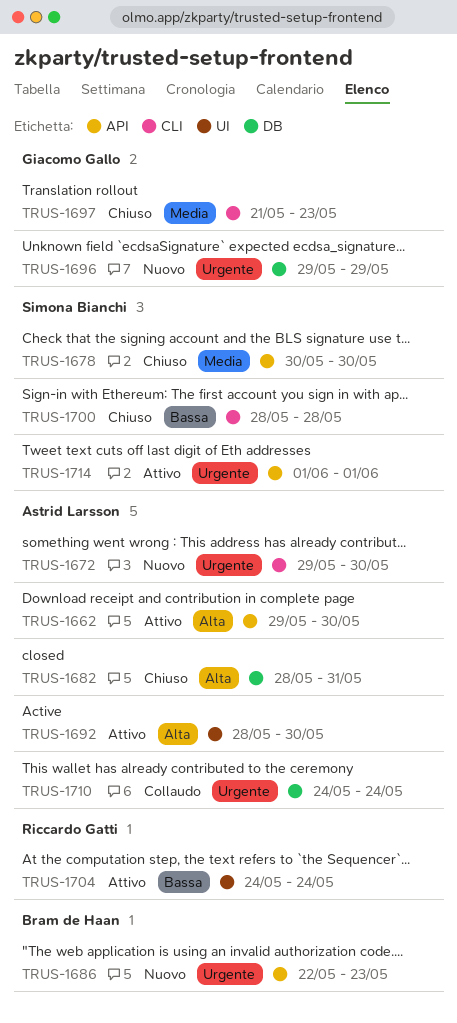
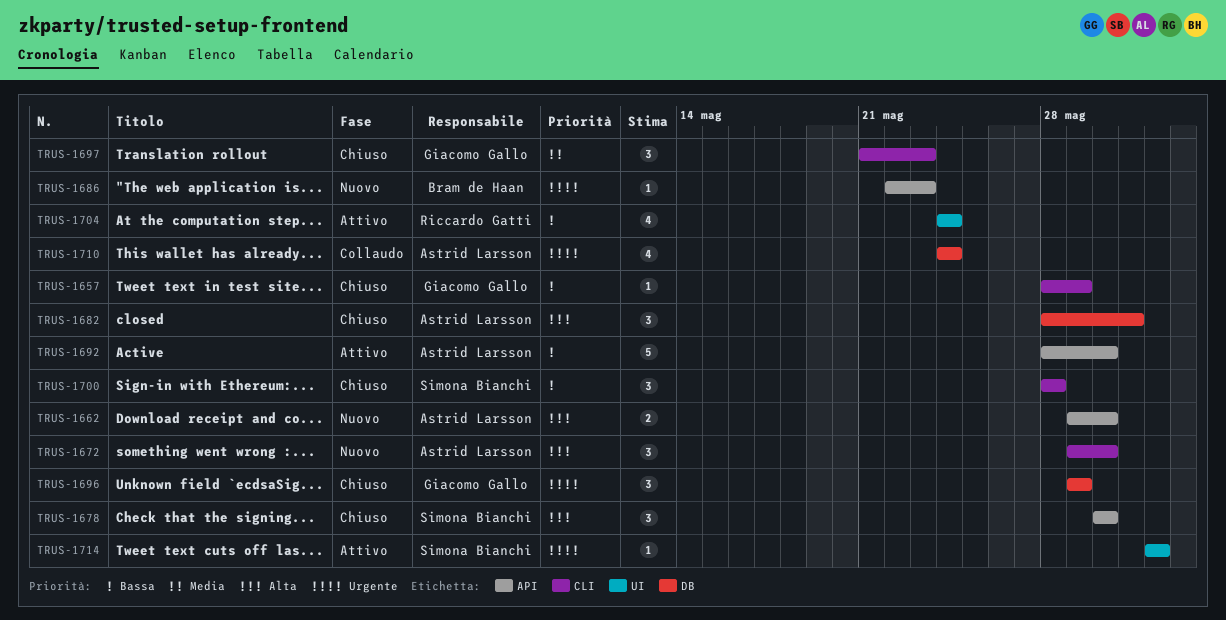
TRUS-1657: none -> present
TRUS-1662, status: Attivo -> Nuovo
TRUS-1672, priority: Urgente -> Alta
TRUS-1678, priority: Media -> Alta
TRUS-1692, priority: Alta -> Bassa
TRUS-1692, label: UI -> API
TRUS-1696, status: Nuovo -> Chiuso
TRUS-1714, label: API -> UI

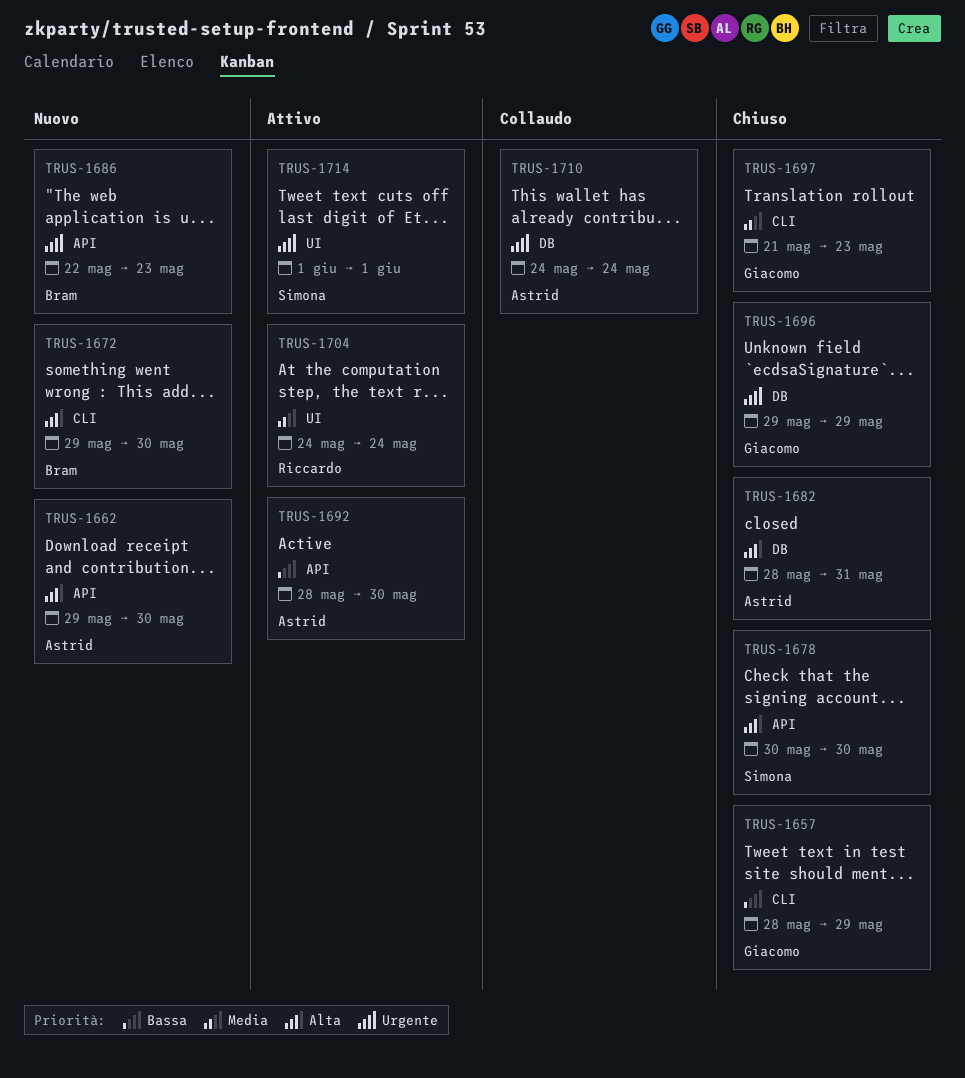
TRUS-1672, owner: Astrid Larsson -> Bram de Haan
TRUS-1700: present -> none
TRUS-1704, priority: Bassa -> Media

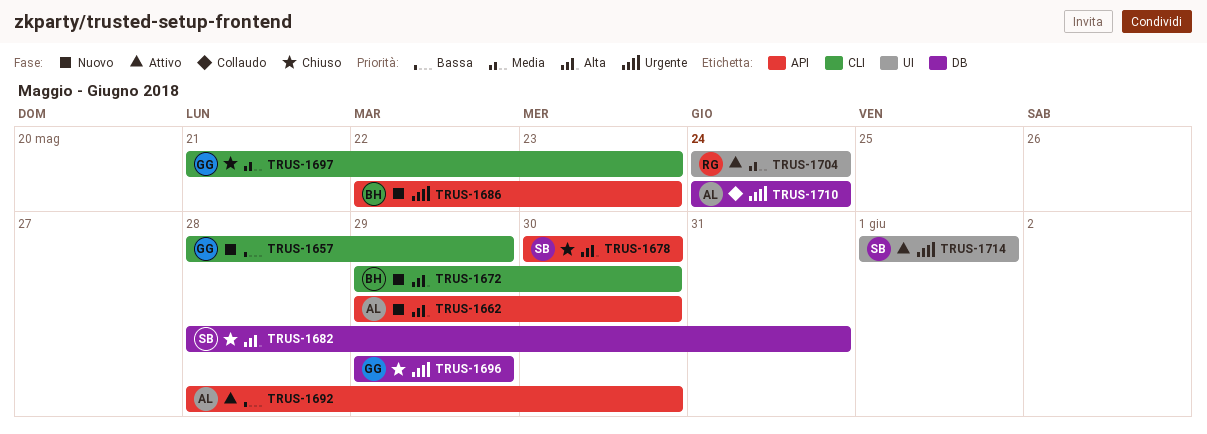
TRUS-1657, status: Chiuso -> Nuovo
TRUS-1682, owner: Astrid -> Simona

